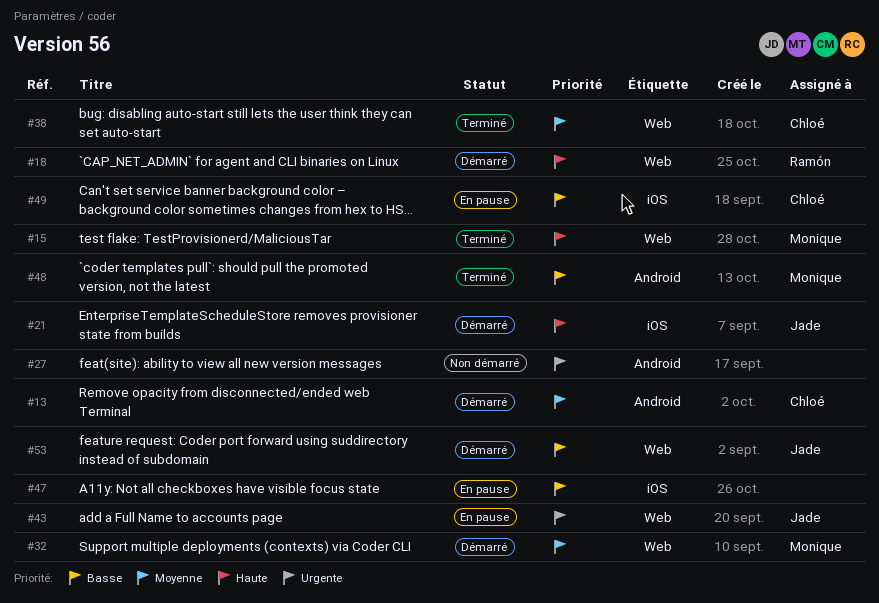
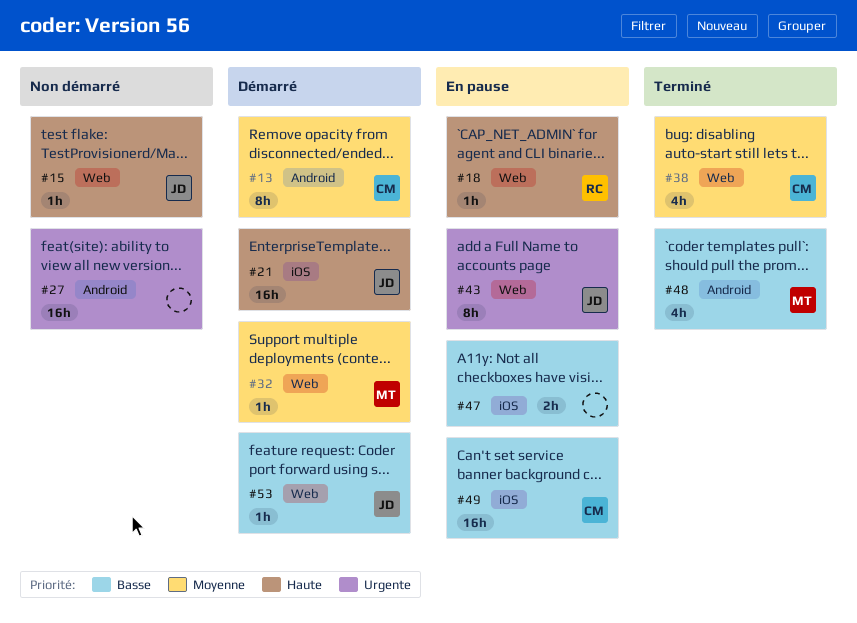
#15, status: Terminé -> Non démarré
#15, owner: Monique -> Jade
#18, status: Démarré -> En pause

